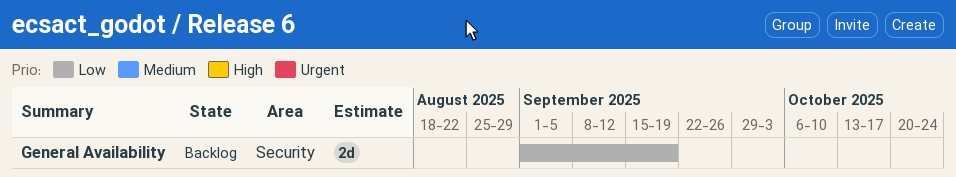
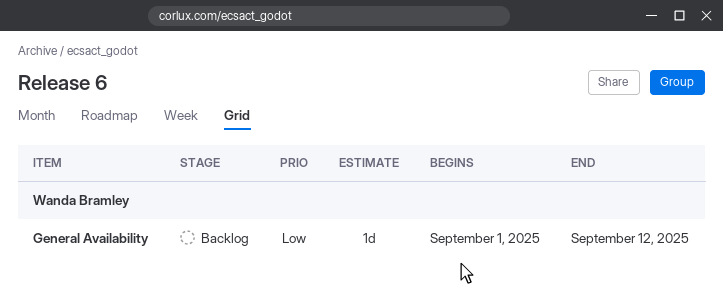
General Availability, estimate: 2d -> 1d
General Availability, due: Sep 19 -> Sep 12

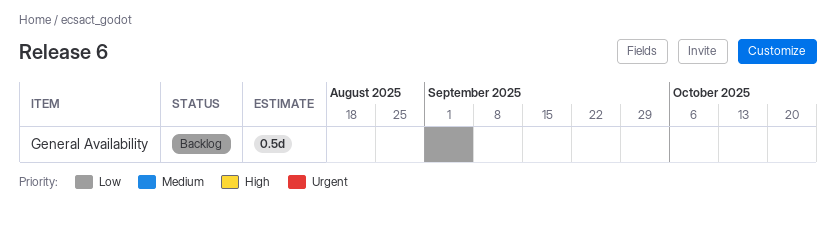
General Availability, estimate: 1d -> 0.5d
General Availability, due: Sep 12 -> Sep 5

